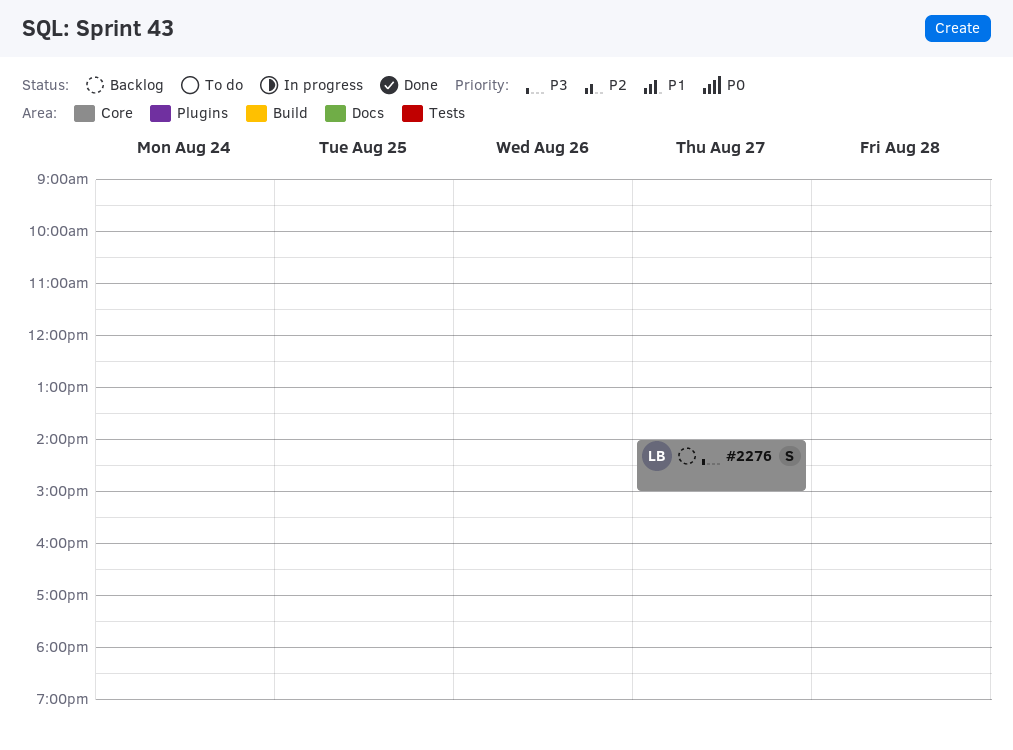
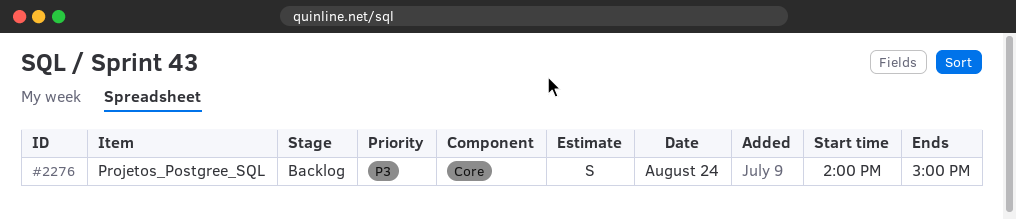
#2276, day: Aug 27 -> Aug 24

